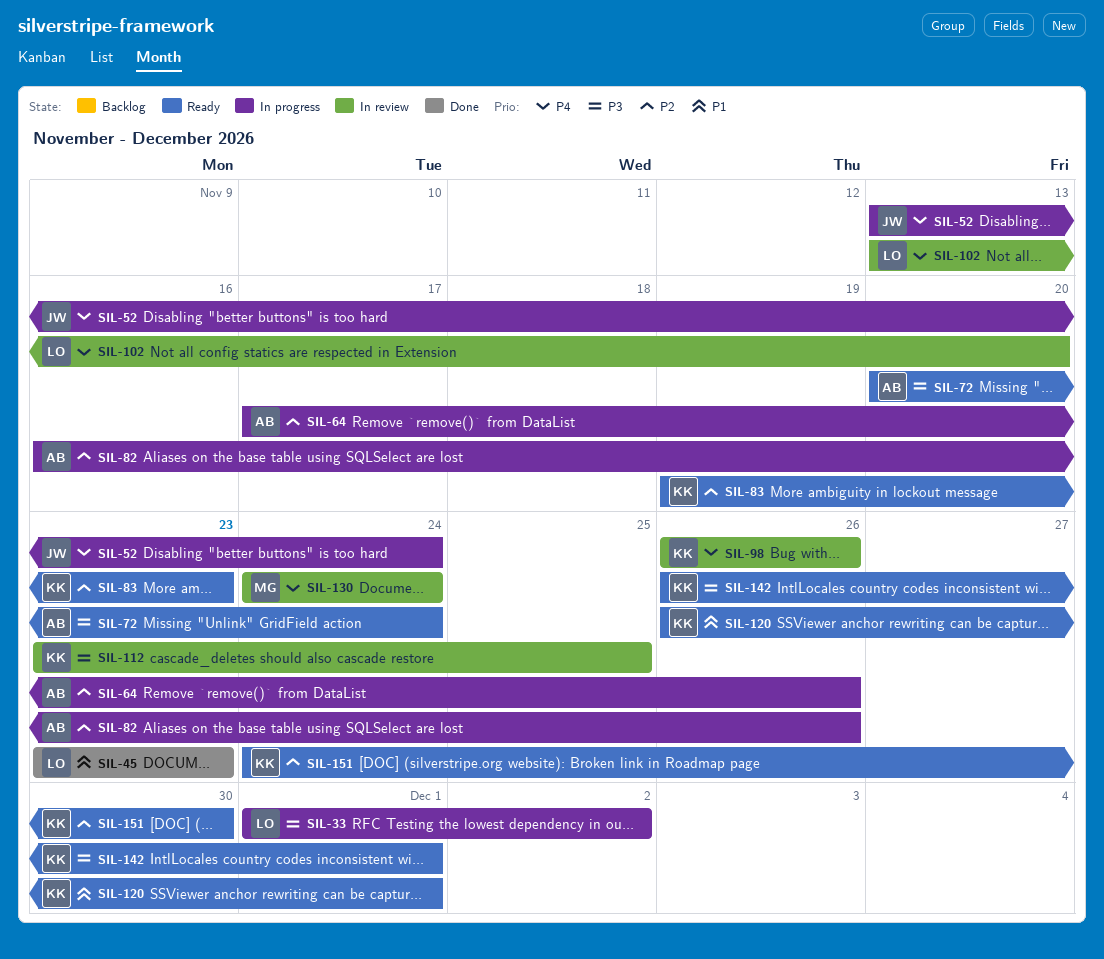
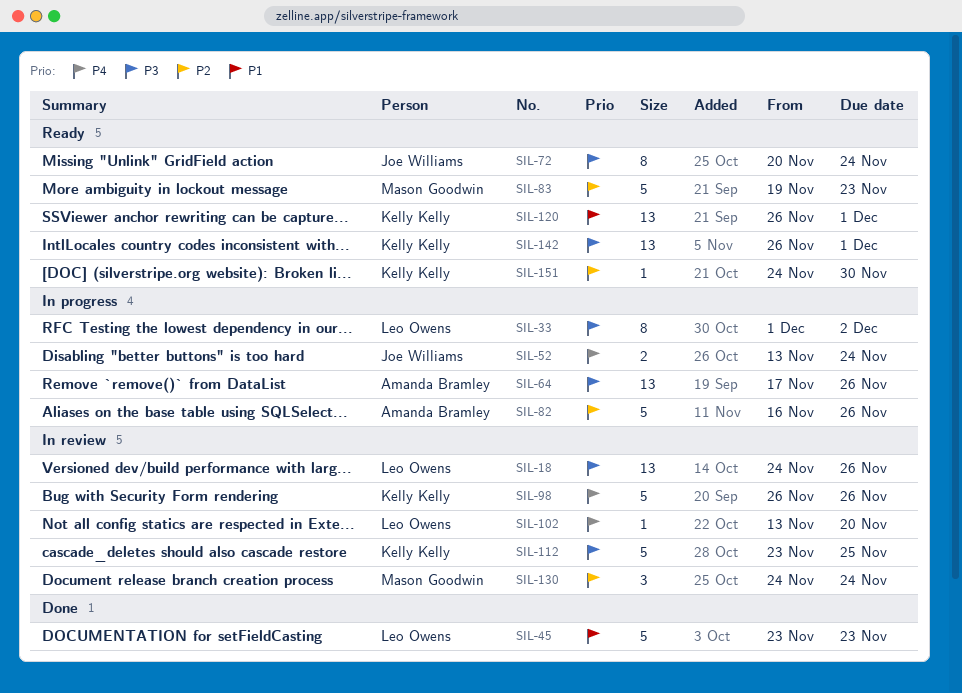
SIL-18: none -> present
SIL-64, priority: P2 -> P3
SIL-72, owner: Amanda Bramley -> Joe Williams
SIL-83, owner: Kelly Kelly -> Mason Goodwin
SIL-130, priority: P4 -> P2

